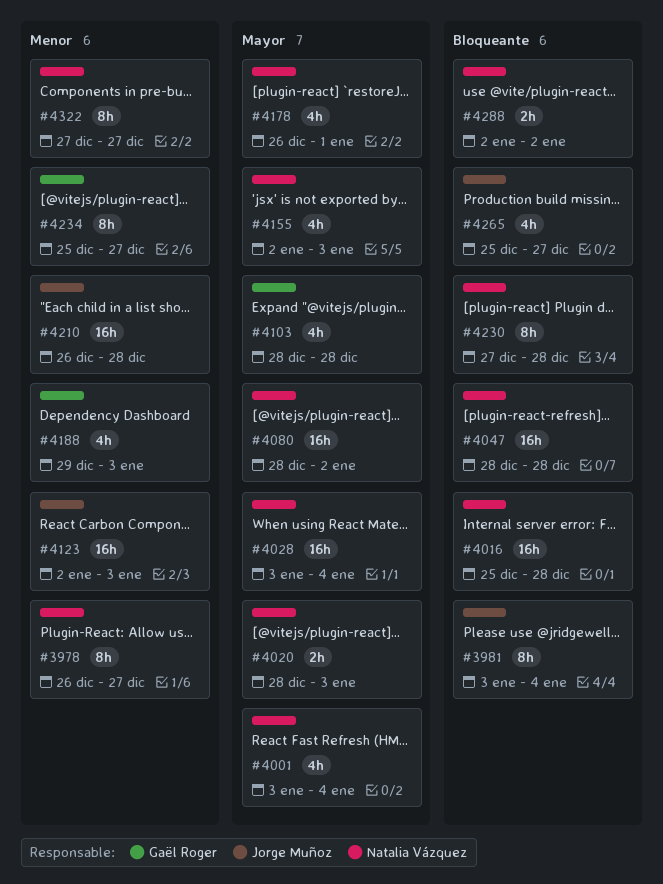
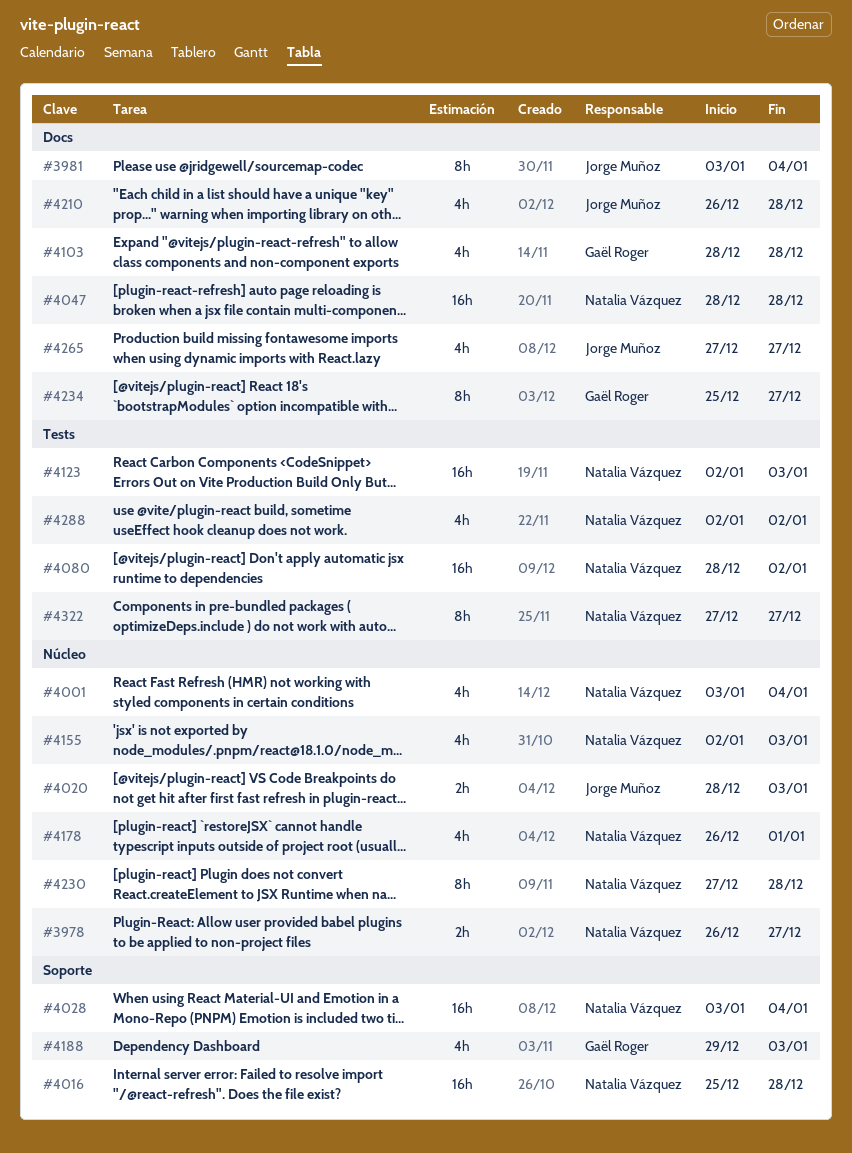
#3978, estimate: 8h -> 2h
#4020, owner: Natalia Vázquez -> Jorge Muñoz
#4123, owner: Jorge Muñoz -> Natalia Vázquez
#4210, estimate: 16h -> 4h
#4265, start: Dec 25 -> Dec 27
#4288, estimate: 2h -> 4h

